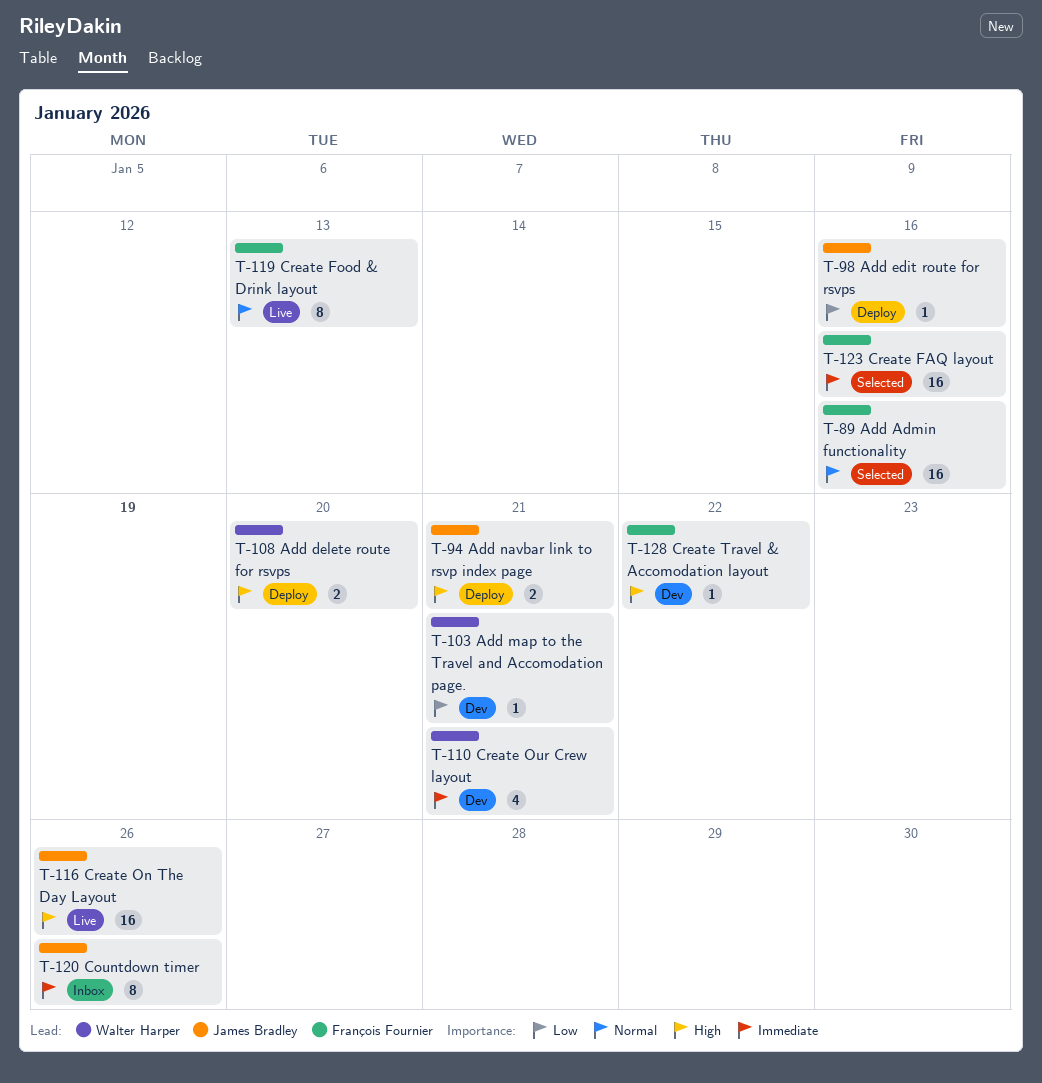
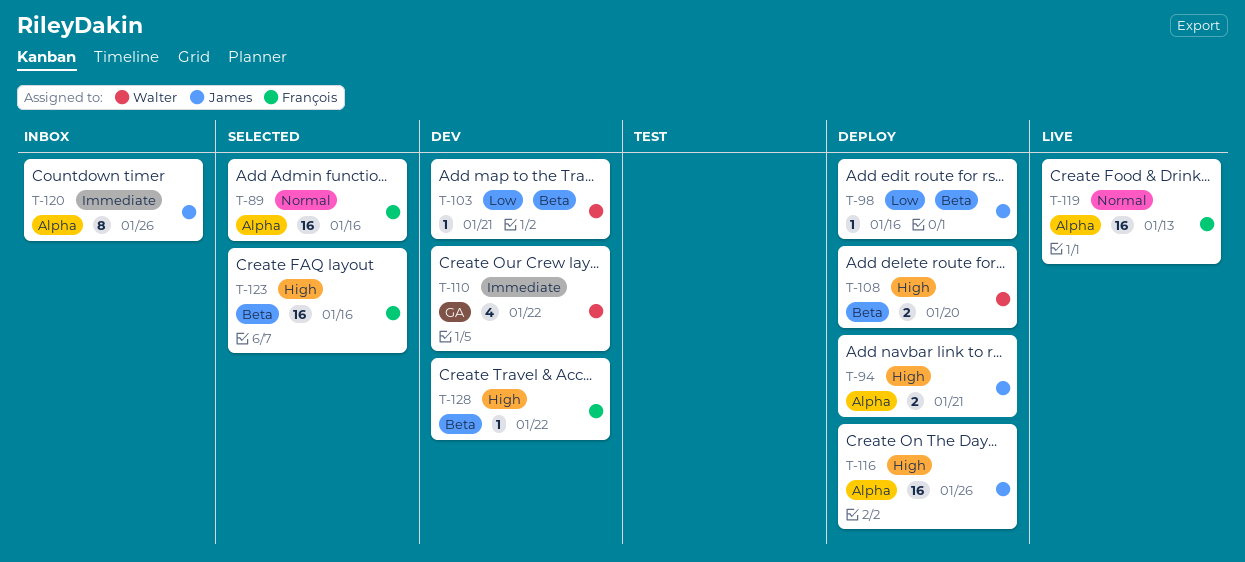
T-110, due: Jan 21 -> Jan 22
T-116, status: Live -> Deploy
T-119, estimate: 8 -> 16
T-123, priority: Immediate -> High

